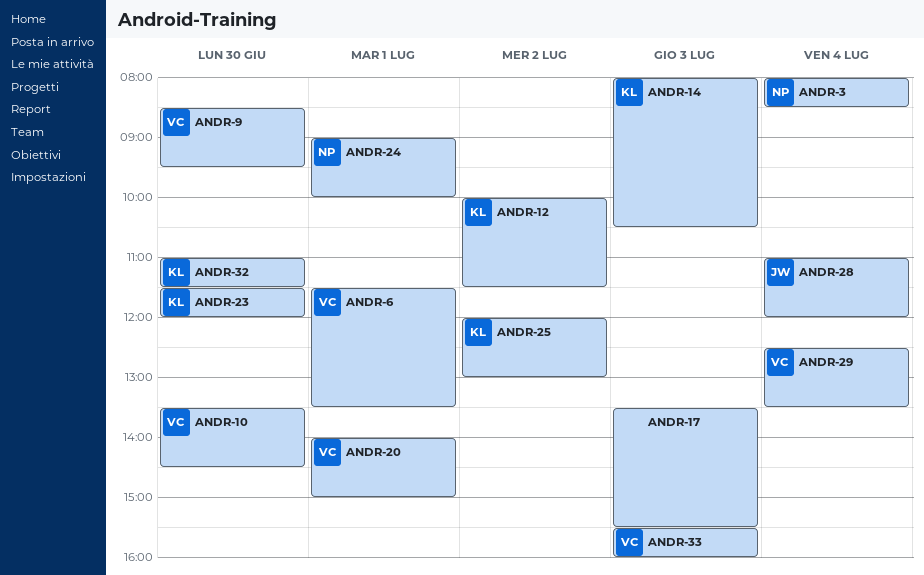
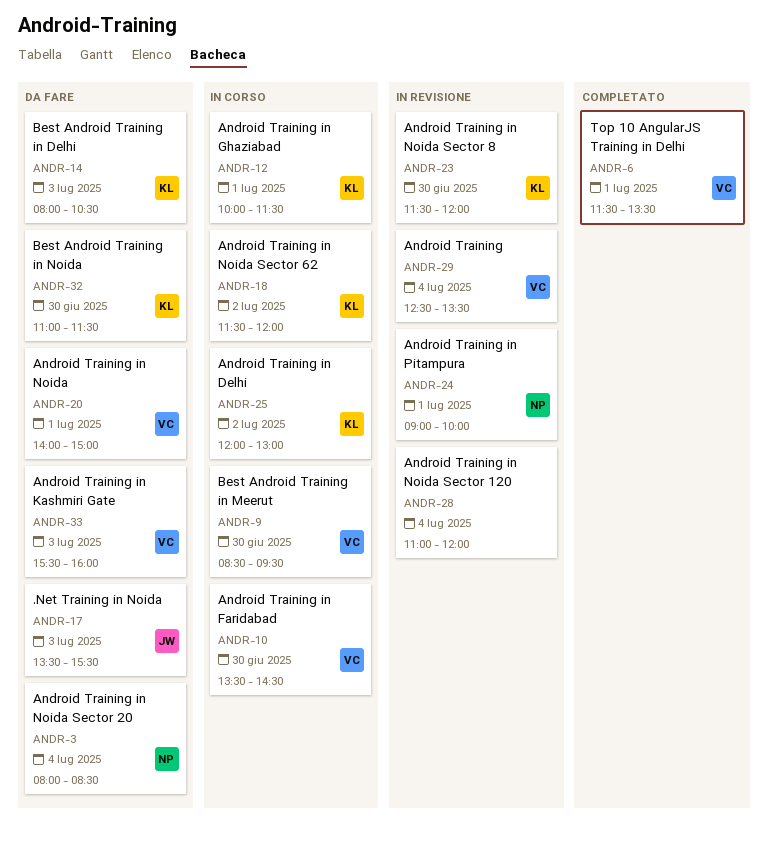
ANDR-12, day: Jul 2 -> Jul 1
ANDR-17, owner: none -> JW
ANDR-18: none -> present
ANDR-28, owner: JW -> none

